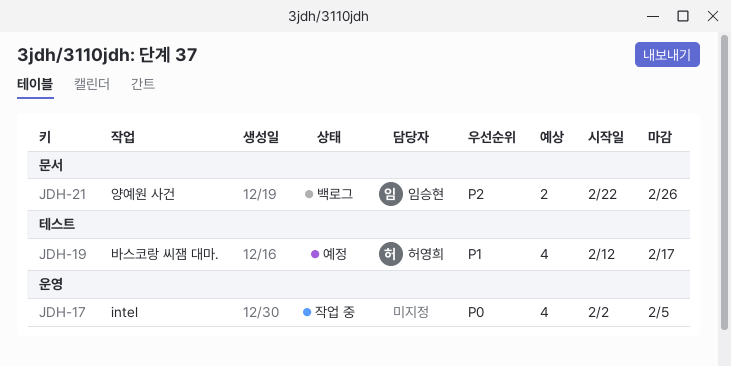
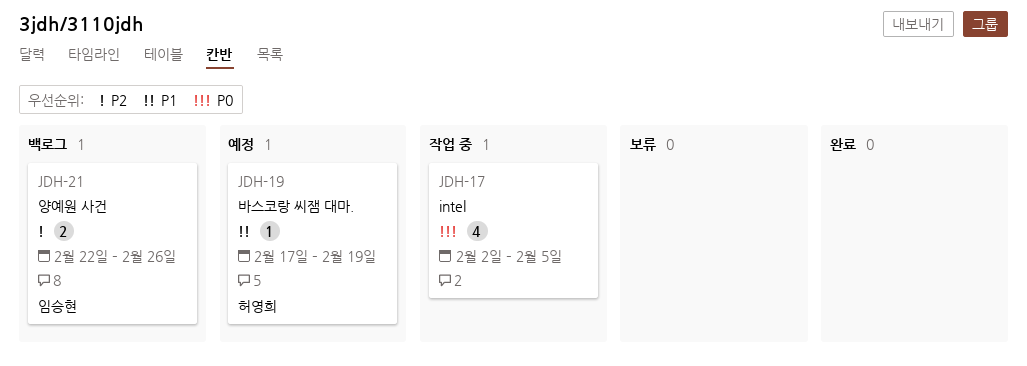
JDH-19, estimate: 4 -> 1
JDH-19, start: Feb 12 -> Feb 17
JDH-19, due: Feb 17 -> Feb 19

